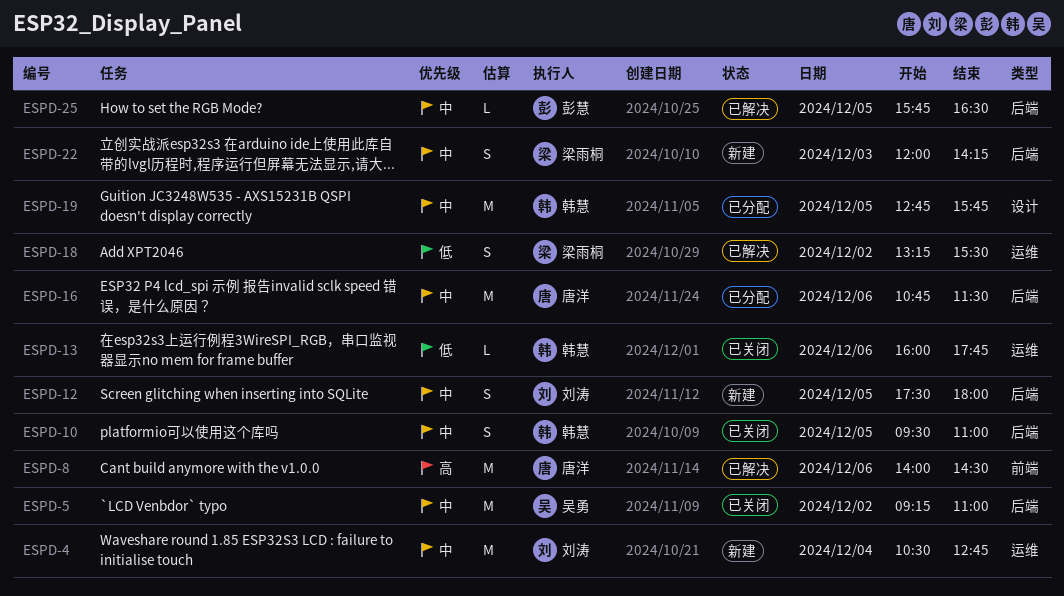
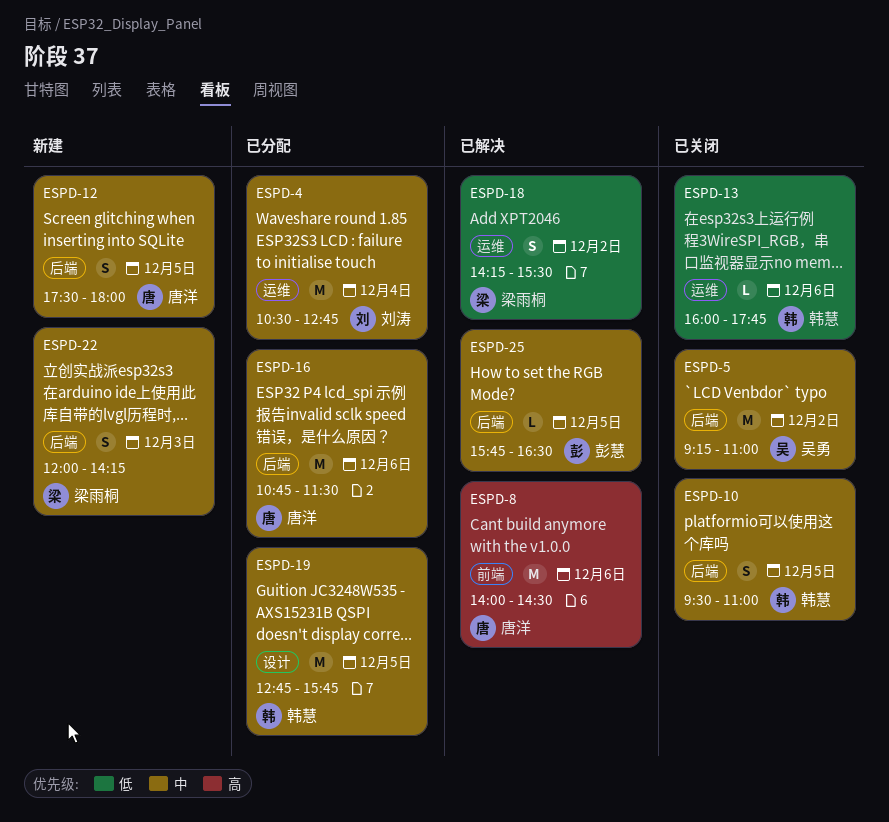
ESPD-4, status: 新建 -> 已分配
ESPD-12, owner: 刘涛 -> 唐洋
ESPD-18, begins: 13:15 -> 14:15

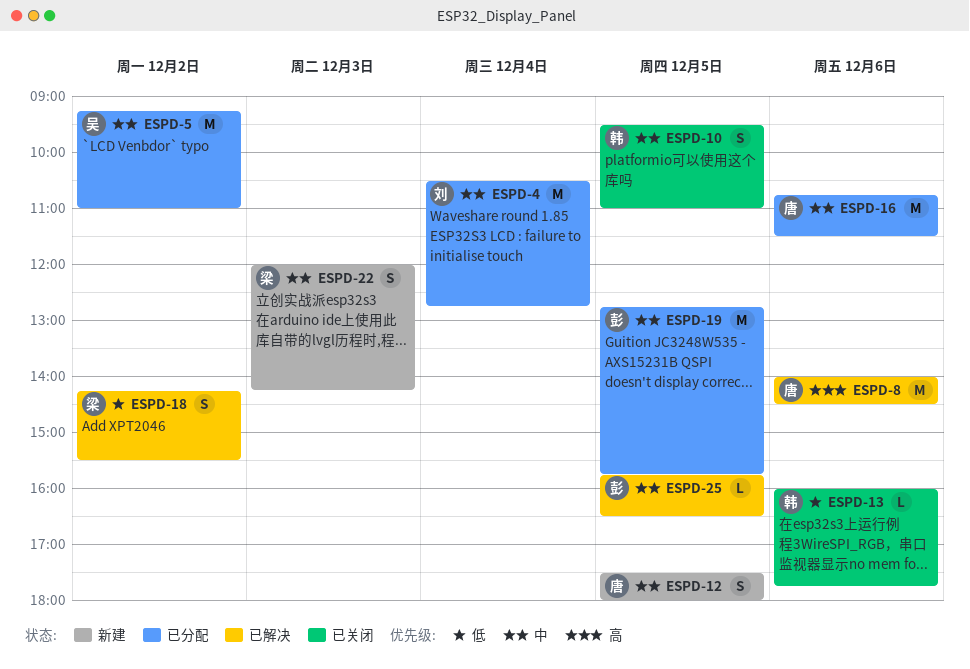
ESPD-5, status: 已关闭 -> 已分配
ESPD-19, owner: 韩慧 -> 彭慧

